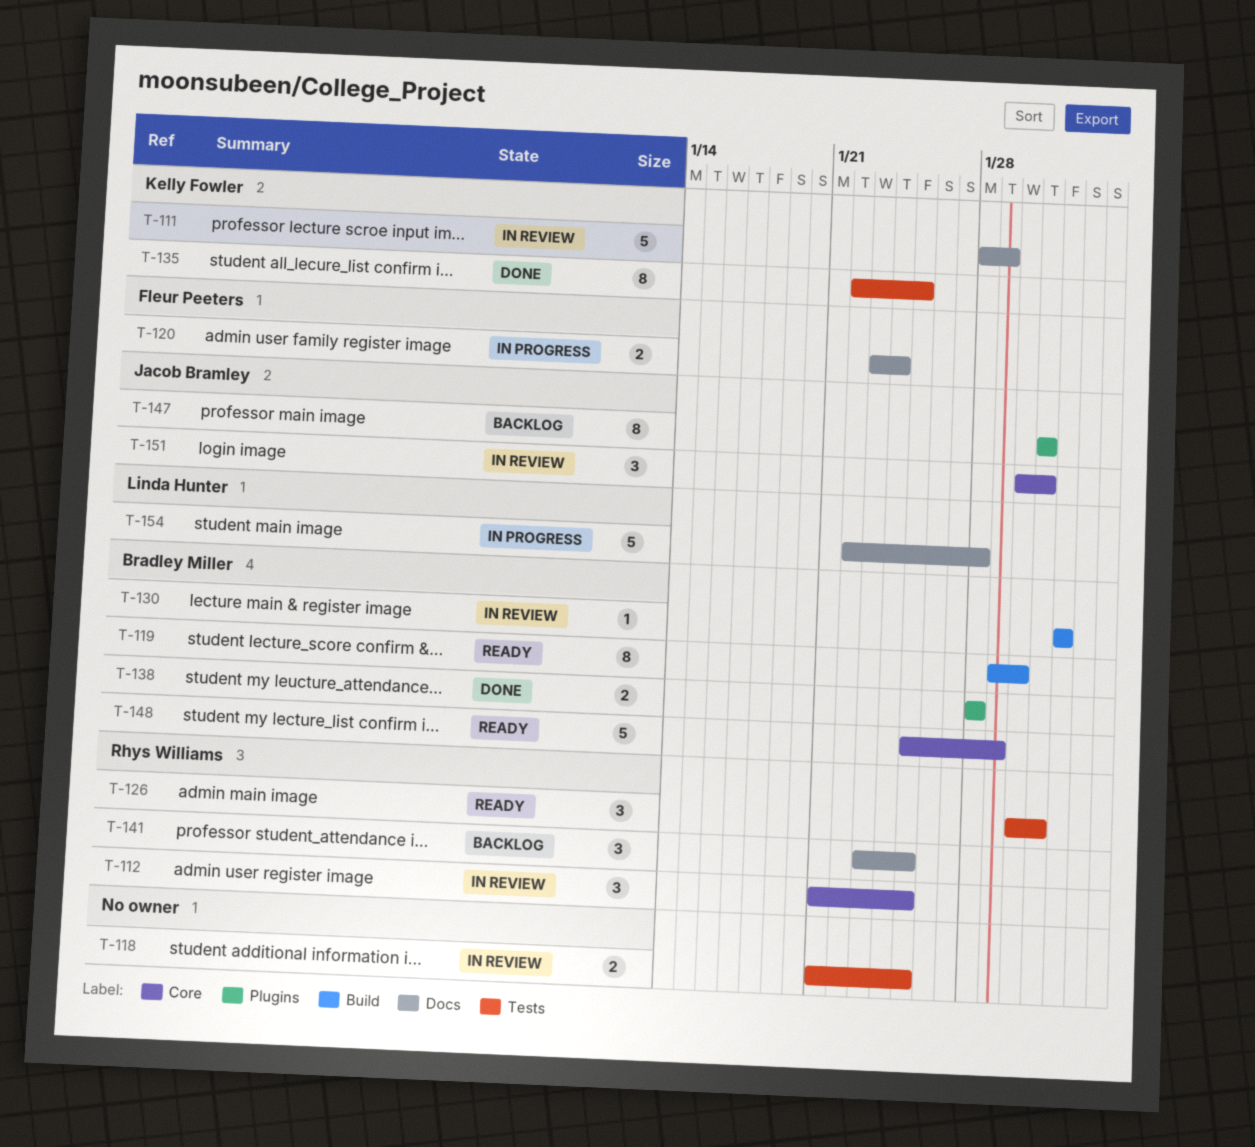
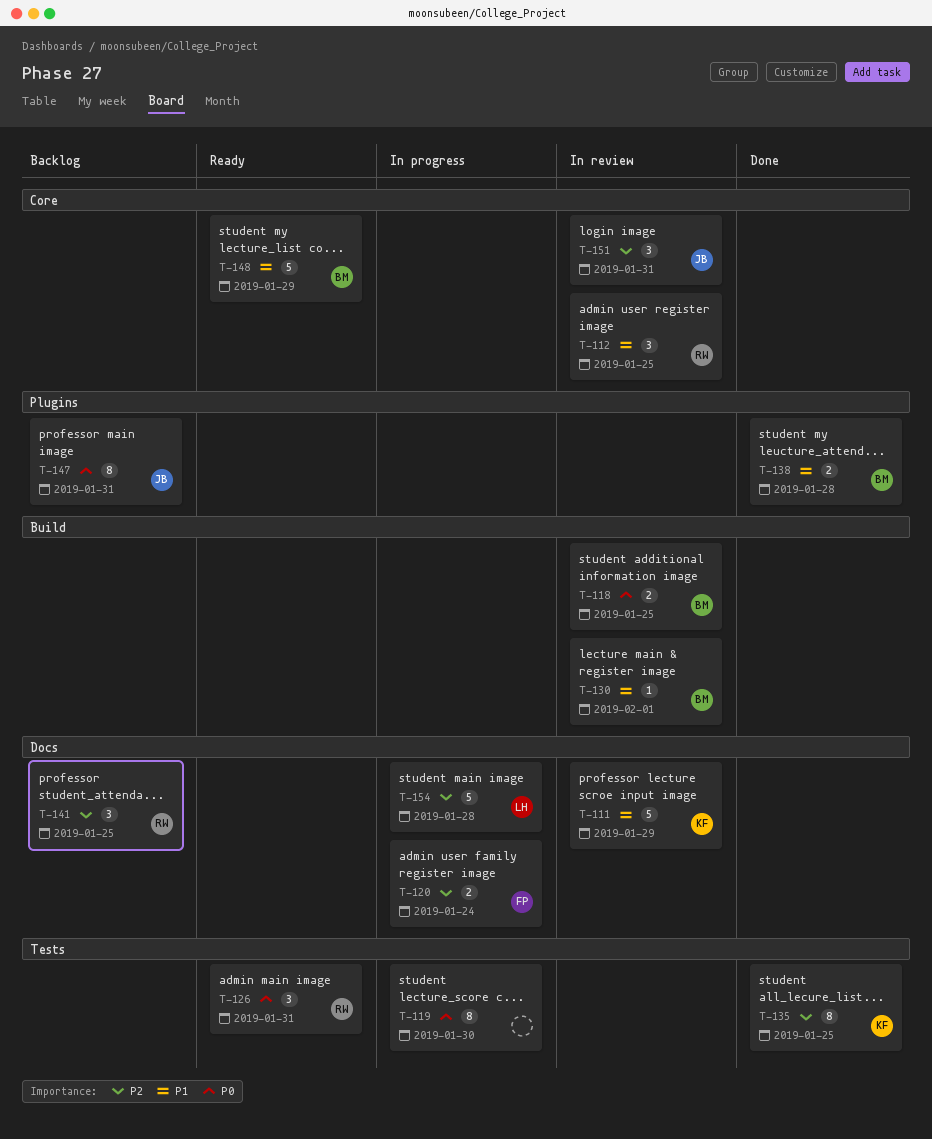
T-118, owner: none -> Bradley Miller
T-118, label: Tests -> Build
T-119, status: Ready -> In progress
T-119, owner: Bradley Miller -> none
T-119, label: Build -> Tests

